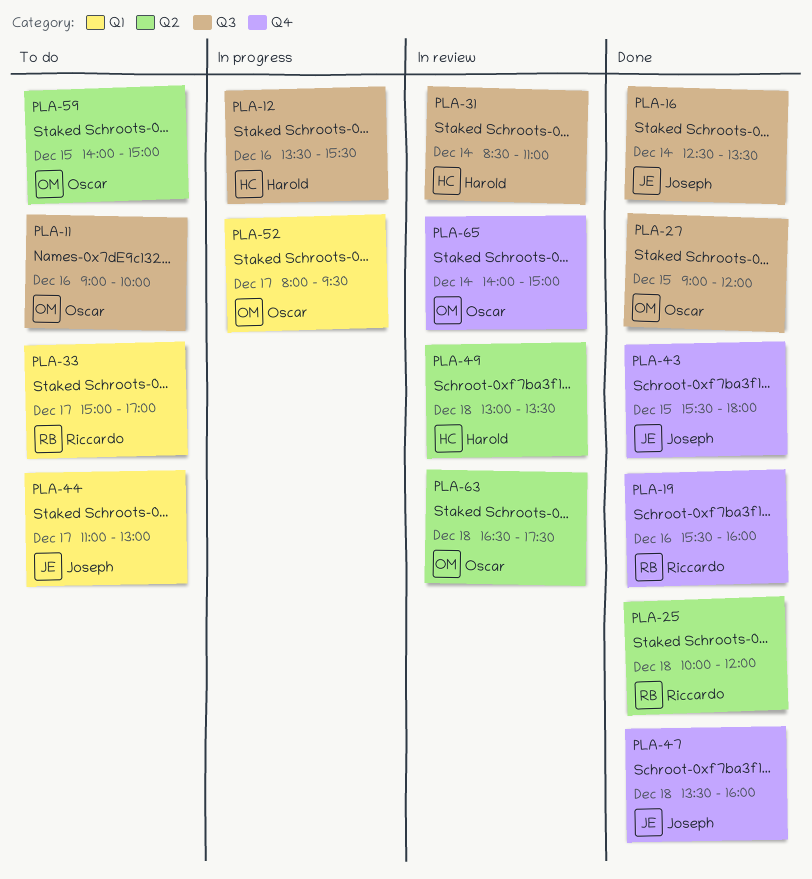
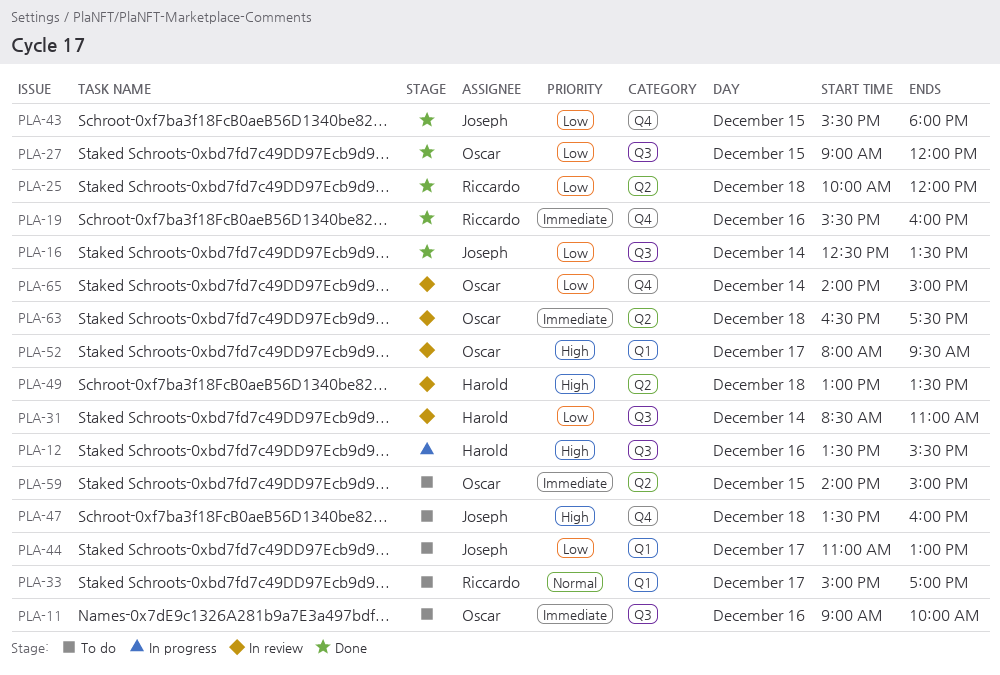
PLA-47, status: Done -> To do
PLA-52, status: In progress -> In review

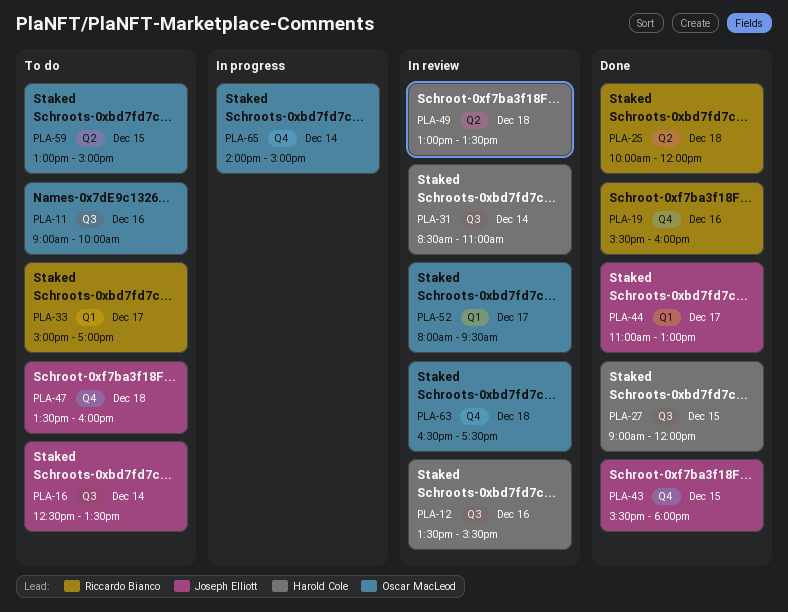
PLA-12, status: In progress -> In review
PLA-16, status: Done -> To do
PLA-27, owner: Oscar MacLeod -> Harold Cole
PLA-44, status: To do -> Done
PLA-59, begins: 14:00 -> 13:00
PLA-63, label: Q2 -> Q4
PLA-65, status: In review -> In progress

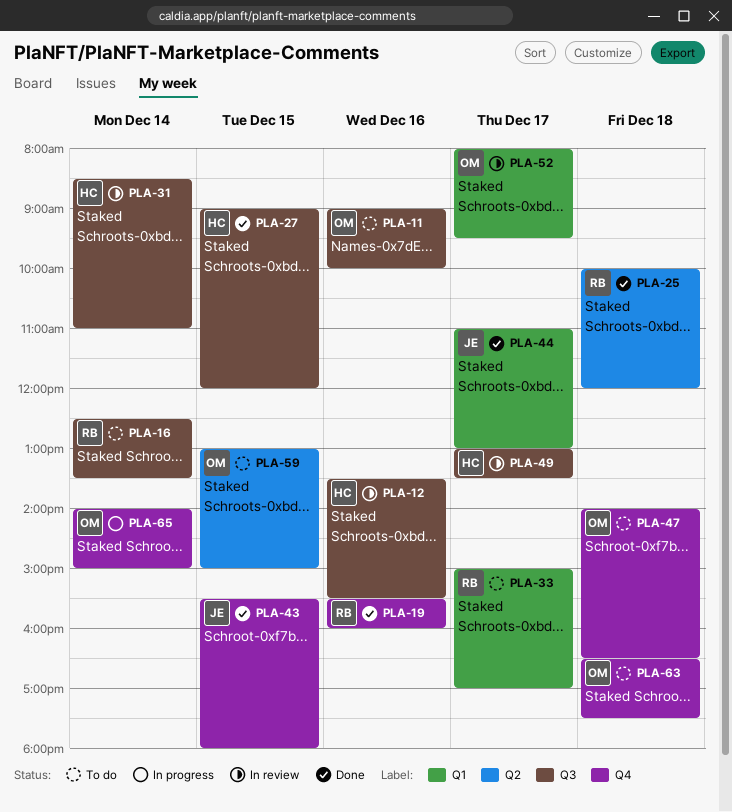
PLA-16, owner: Joseph Elliott -> Riccardo Bianco
PLA-47, owner: Joseph Elliott -> Oscar MacLeod
PLA-47, begins: 13:30 -> 14:00
PLA-47, ends: 16:00 -> 16:30
PLA-49, label: Q2 -> Q3
PLA-49, day: Dec 18 -> Dec 17
PLA-63, status: In review -> To do

